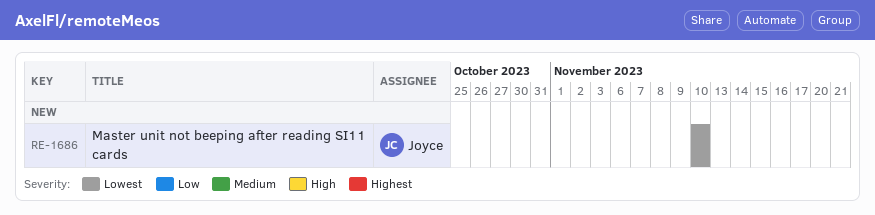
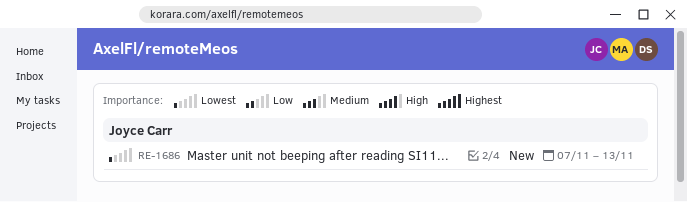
RE-1686, start: Nov 10 -> Nov 7
RE-1686, due: Nov 10 -> Nov 13

